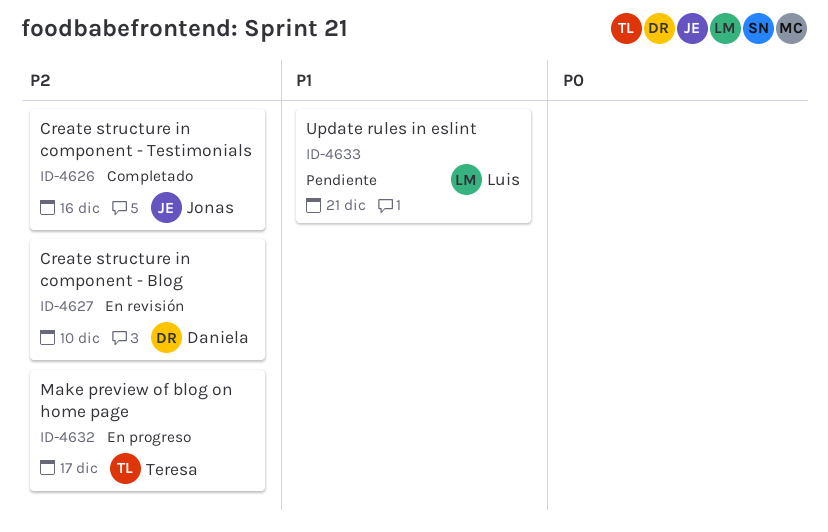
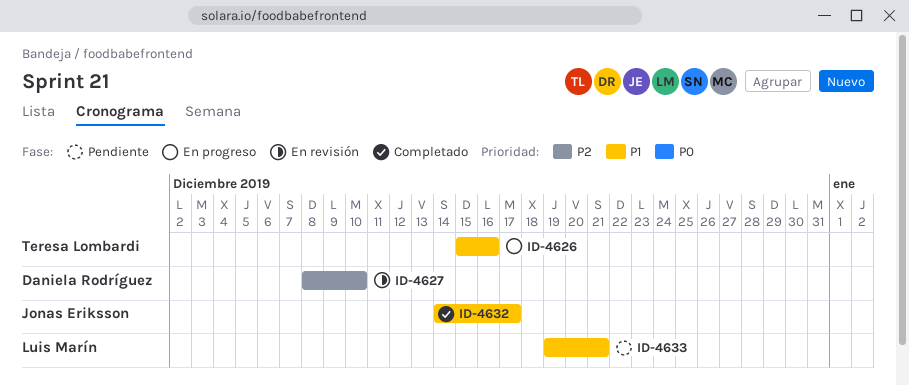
ID-4626, status: Completado -> En progreso
ID-4626, owner: Jonas Eriksson -> Teresa Lombardi
ID-4626, priority: P2 -> P1
ID-4632, status: En progreso -> Completado
ID-4632, owner: Teresa Lombardi -> Jonas Eriksson
ID-4632, priority: P2 -> P1

